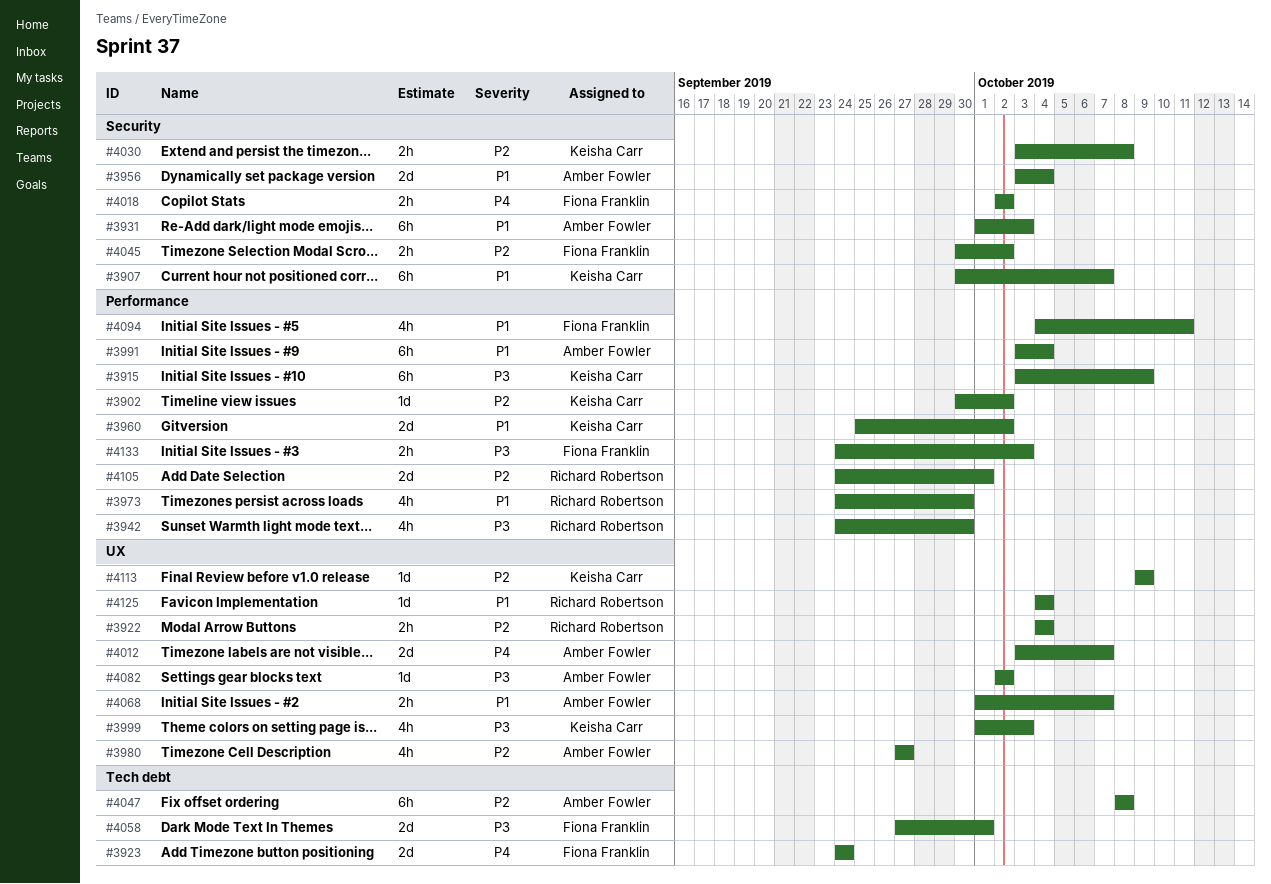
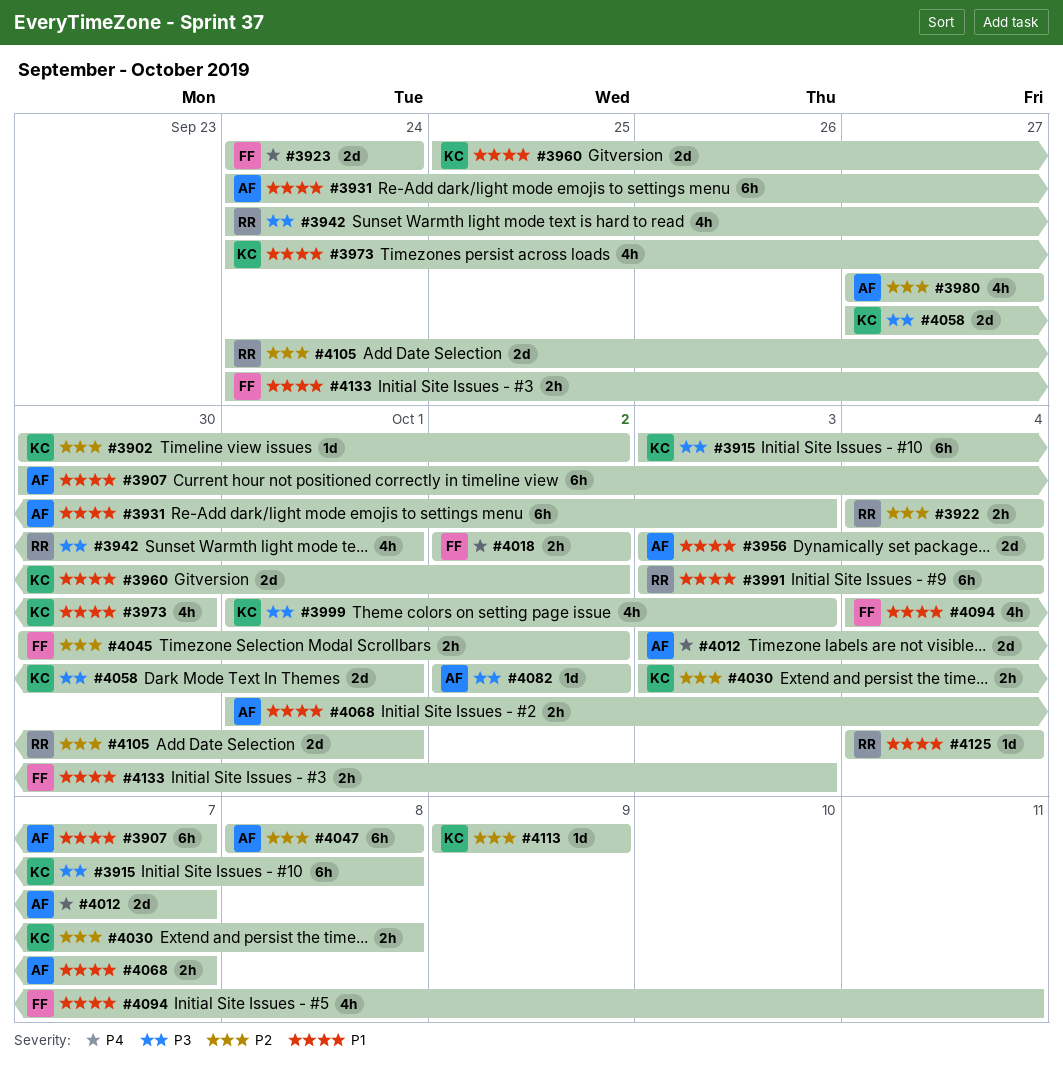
#3907, owner: Keisha Carr -> Amber Fowler
#3915, due: Oct 9 -> Oct 8
#3931, start: Oct 1 -> Sep 24
#3942, due: Sep 30 -> Oct 1
#3973, owner: Richard Robertson -> Keisha Carr
#3991, owner: Amber Fowler -> Richard Robertson
#4058, owner: Fiona Franklin -> Keisha Carr
#4133, priority: P3 -> P1

